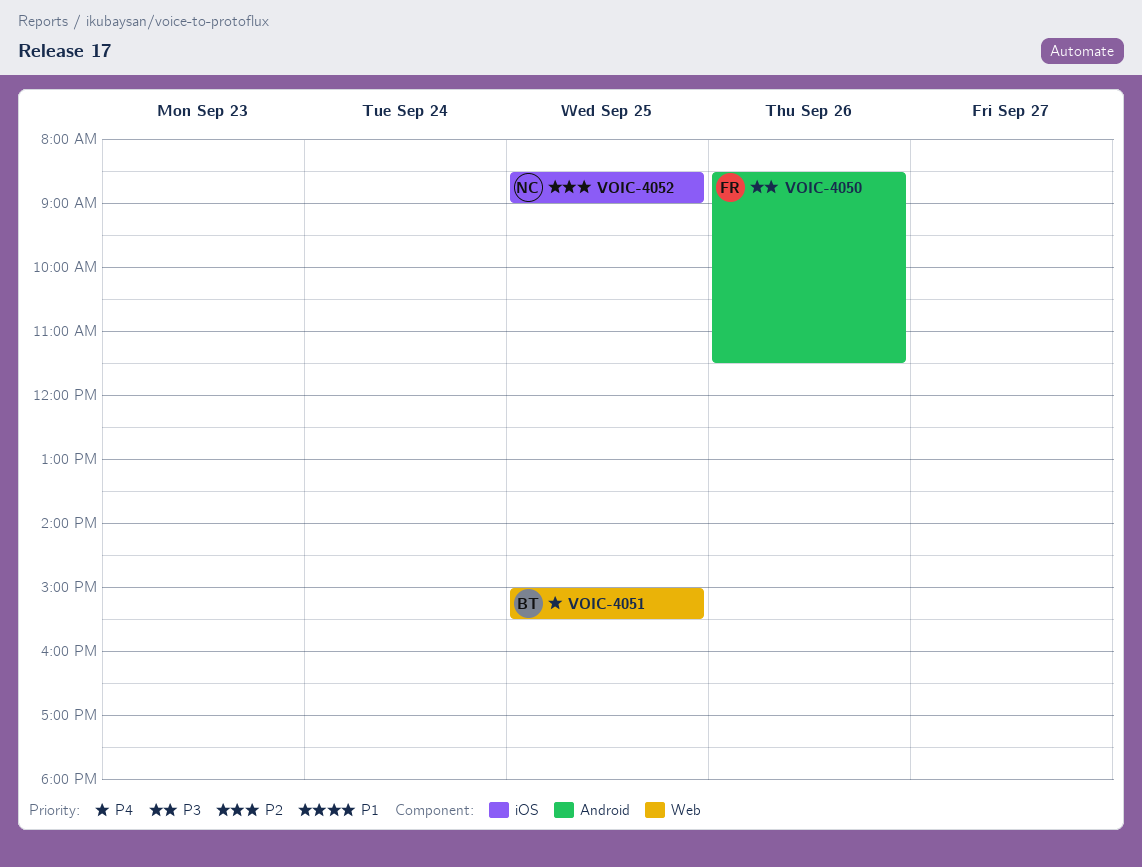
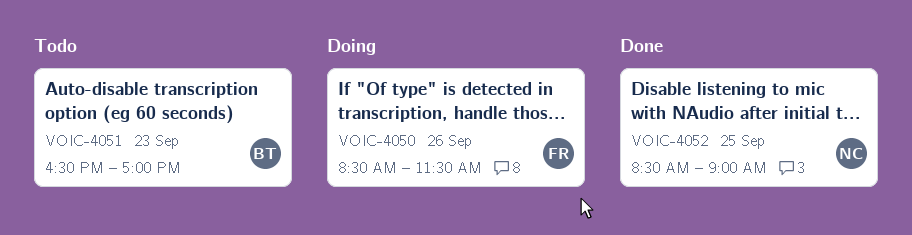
VOIC-4051, day: Sep 25 -> Sep 23
VOIC-4051, begins: 15:00 -> 16:30
VOIC-4051, ends: 15:30 -> 17:00

